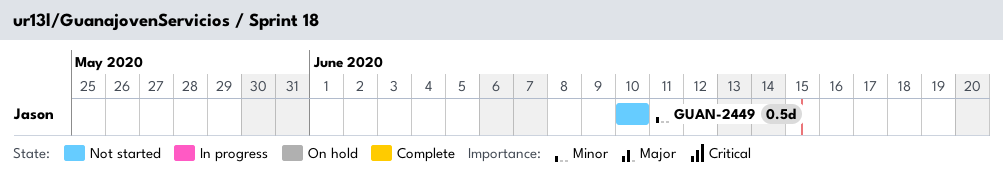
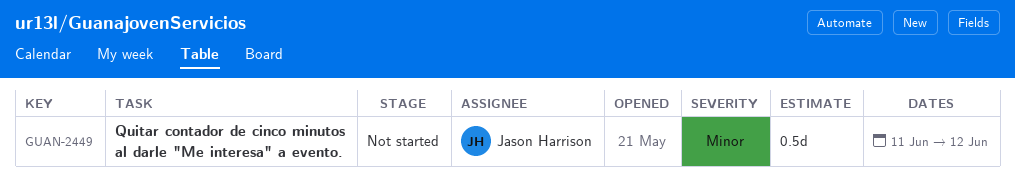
GUAN-2449, start: Jun 10 -> Jun 11
GUAN-2449, due: Jun 10 -> Jun 12

